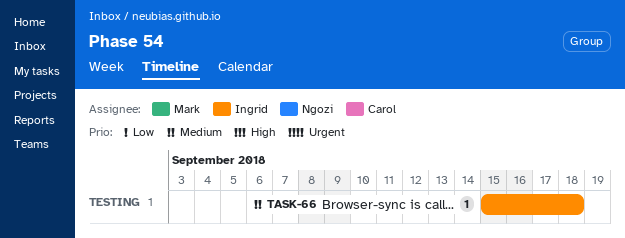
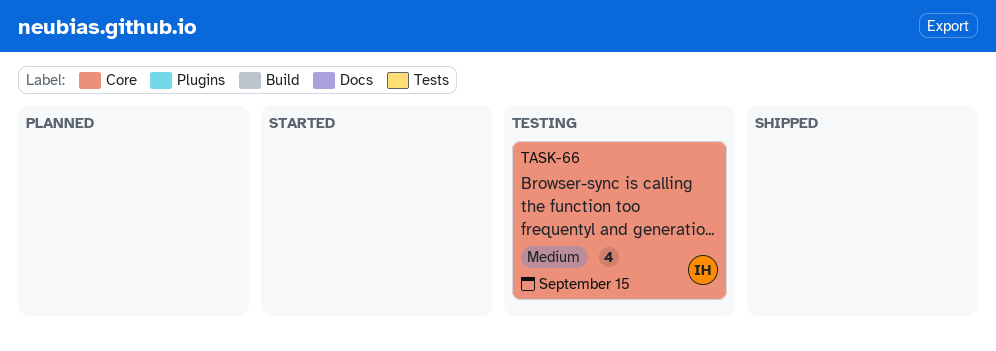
TASK-66, estimate: 1 -> 4
TASK-66, due: Sep 18 -> Sep 15

